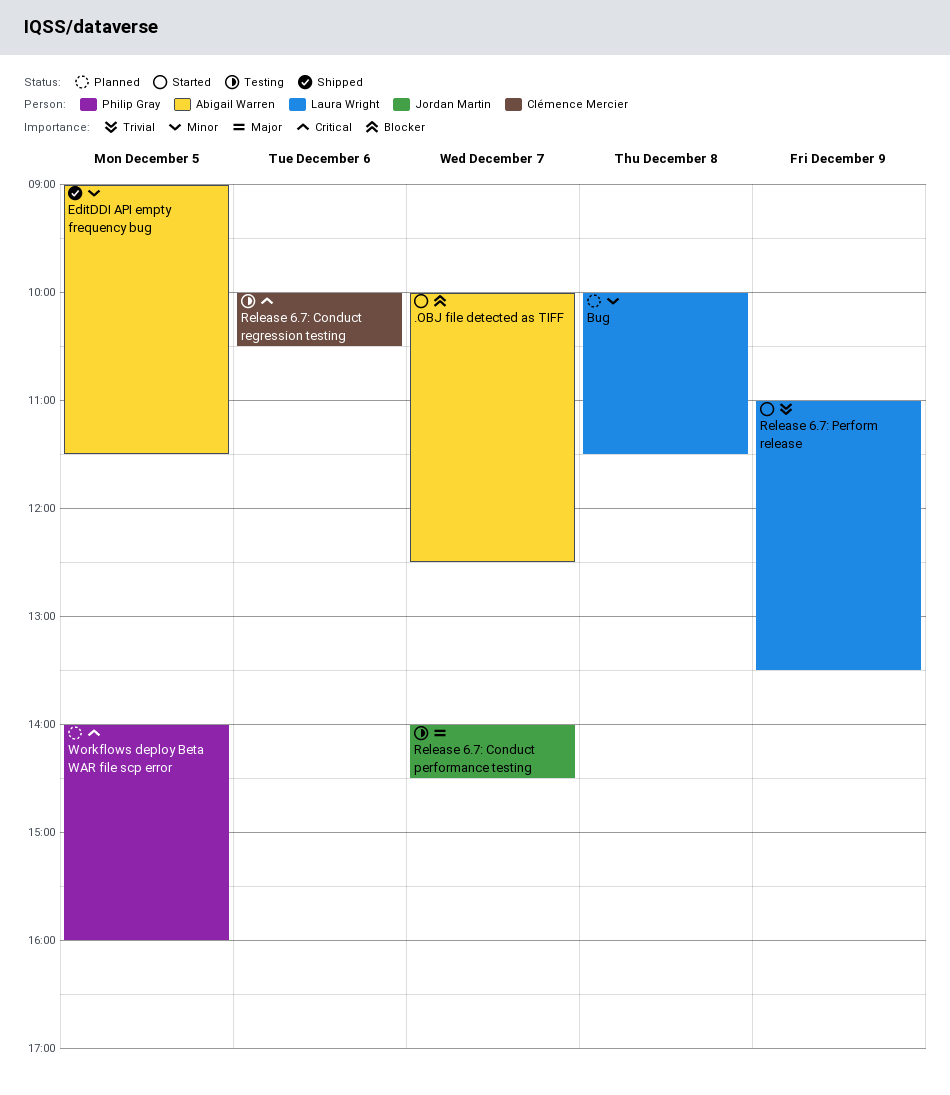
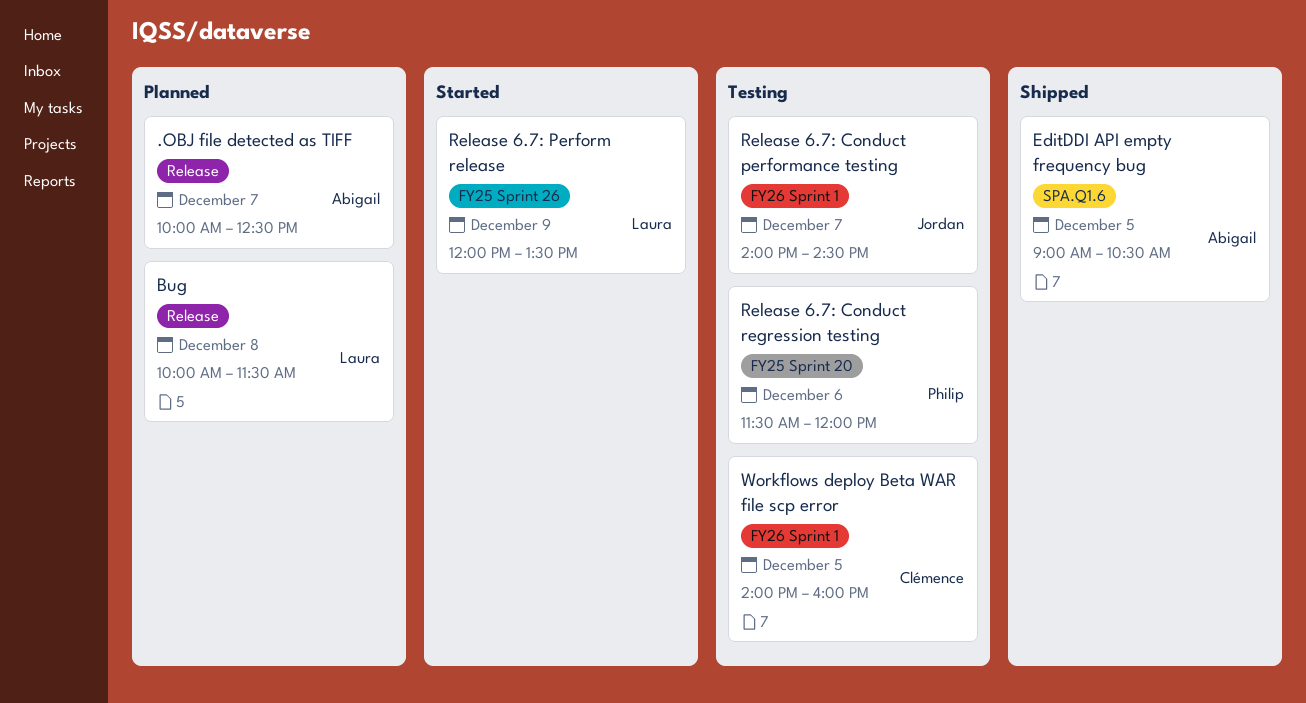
.OBJ file detected as TIFF, status: Started -> Planned
EditDDI API empty frequency bug, ends: 11:30 -> 10:30
Release 6.7: Conduct regression testing, owner: Clémence Mercier -> Philip Gray
Release 6.7: Conduct regression testing, begins: 10:00 -> 11:30
Release 6.7: Conduct regression testing, ends: 10:30 -> 12:00
Release 6.7: Perform release, begins: 11:00 -> 12:00
Workflows deploy Beta WAR file scp error, status: Planned -> Testing
Workflows deploy Beta WAR file scp error, owner: Philip Gray -> Clémence Mercier

